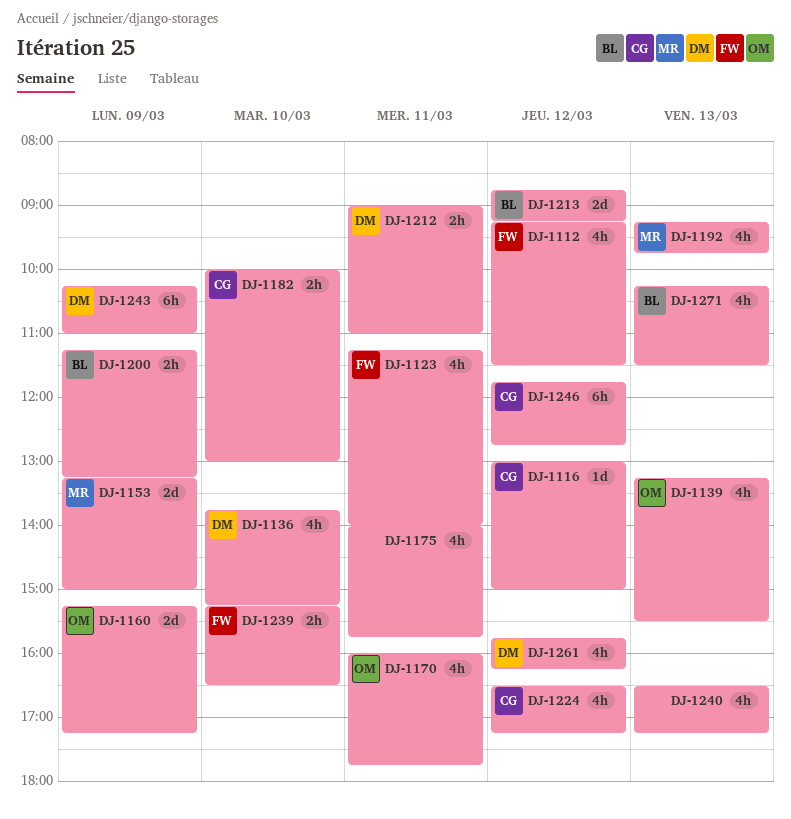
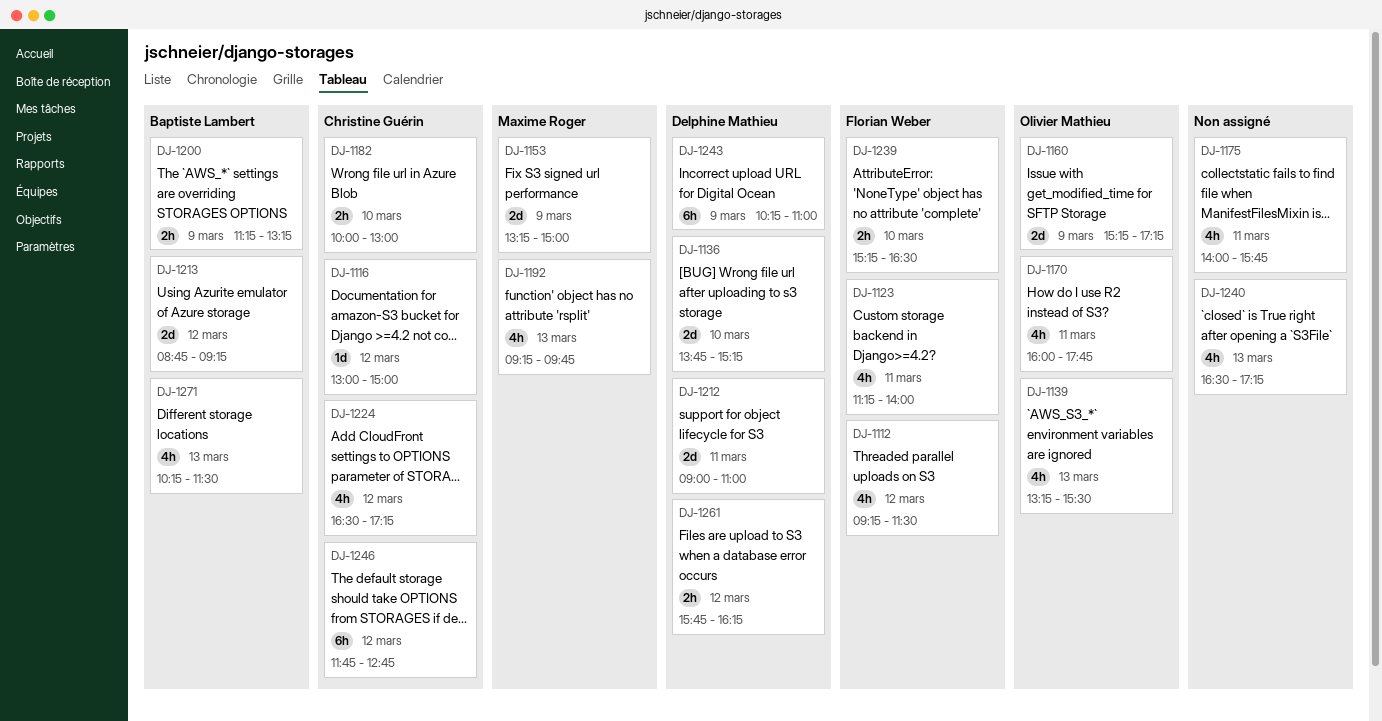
DJ-1136, estimate: 4h -> 2d
DJ-1212, estimate: 2h -> 2d
DJ-1261, estimate: 4h -> 2h

